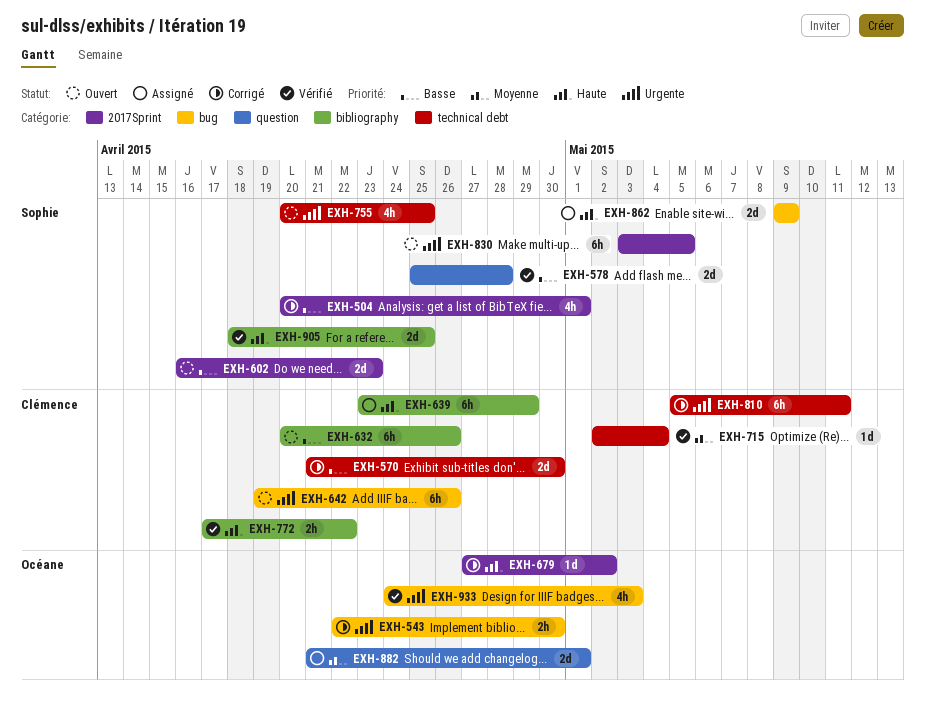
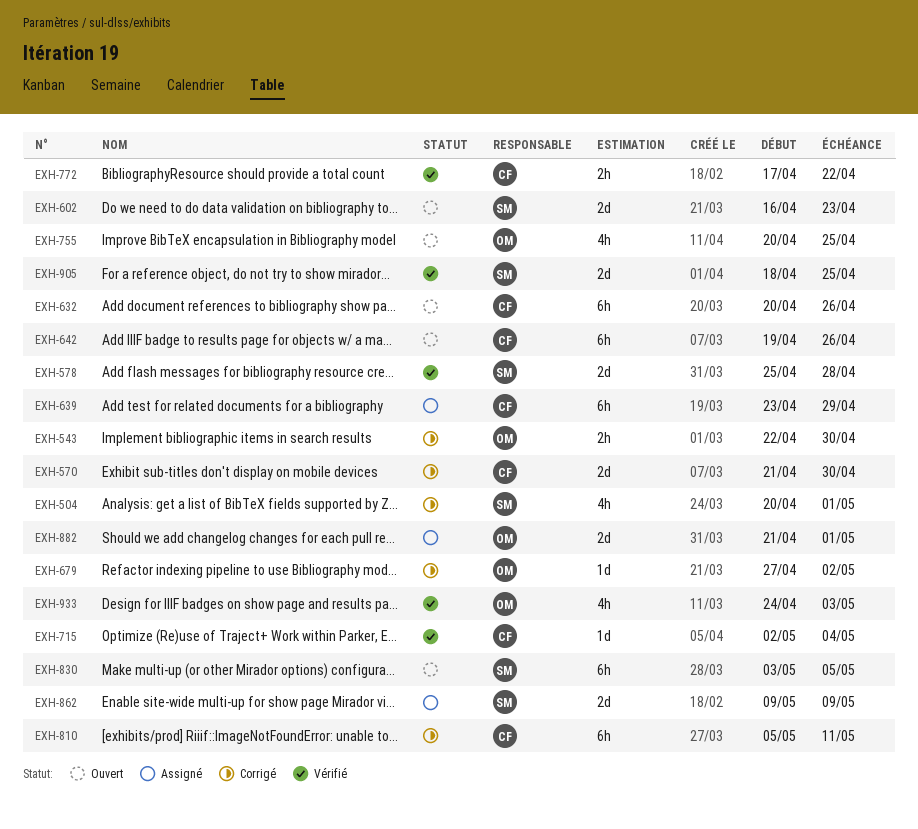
EXH-755, owner: Sophie -> Océane

